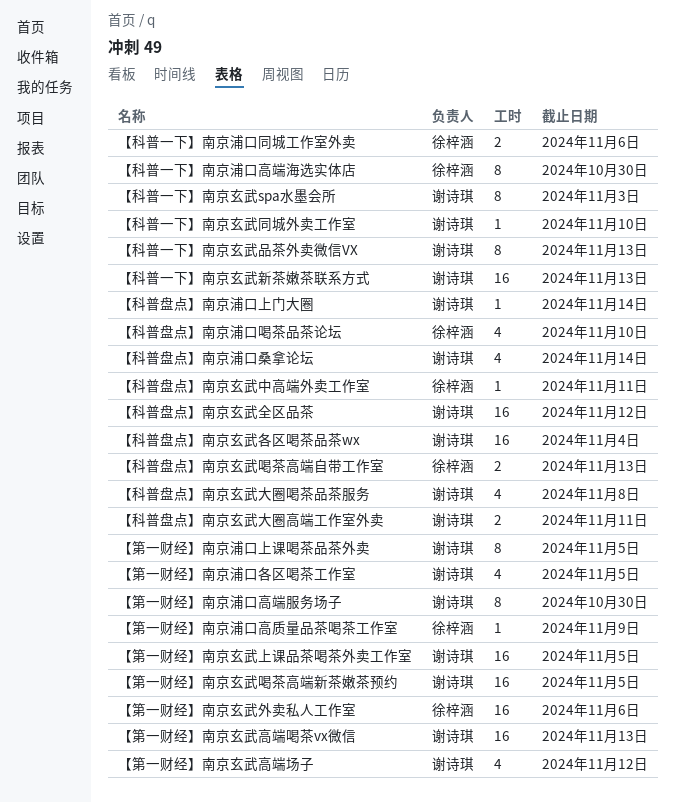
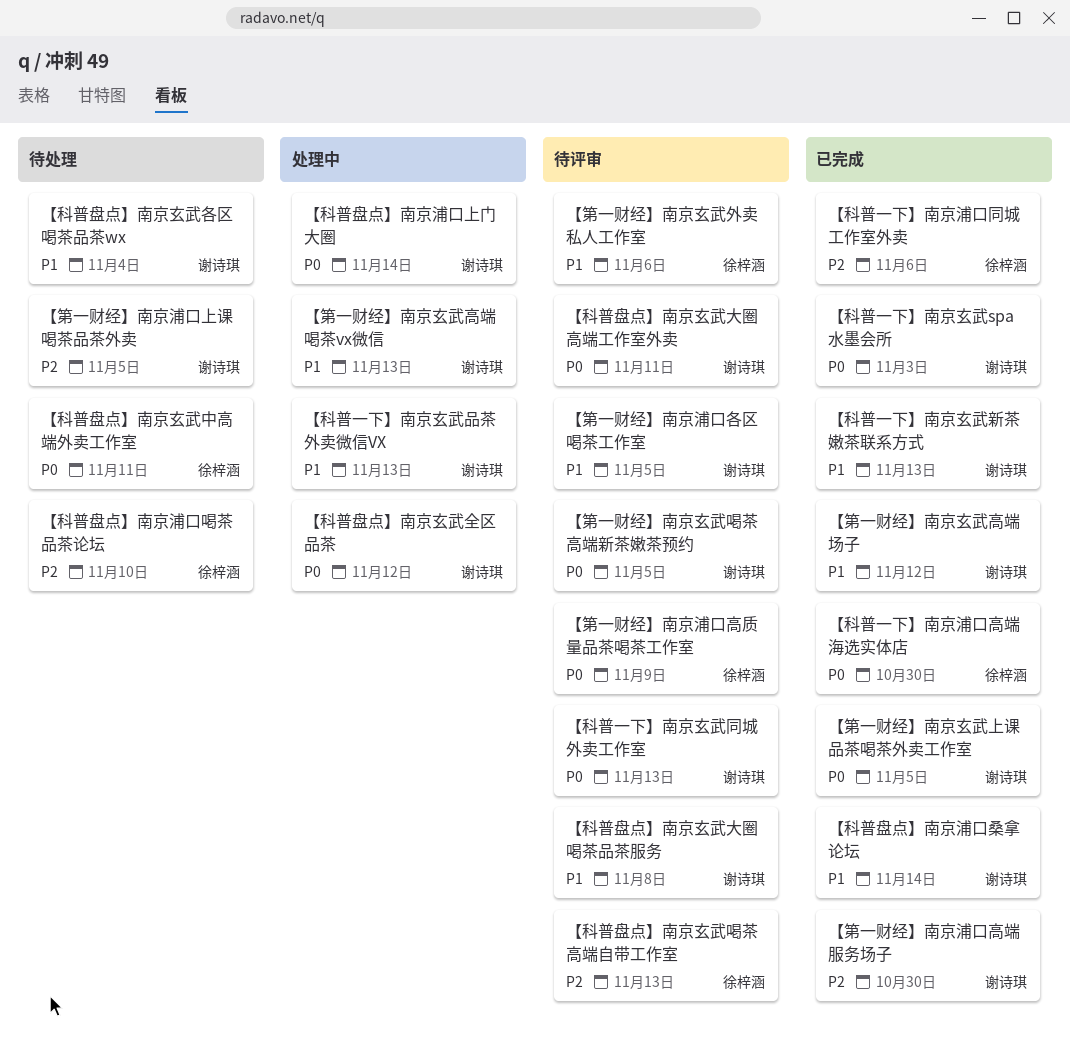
【科普一下】南京玄武同城外卖工作室, due: Nov 10 -> Nov 13

